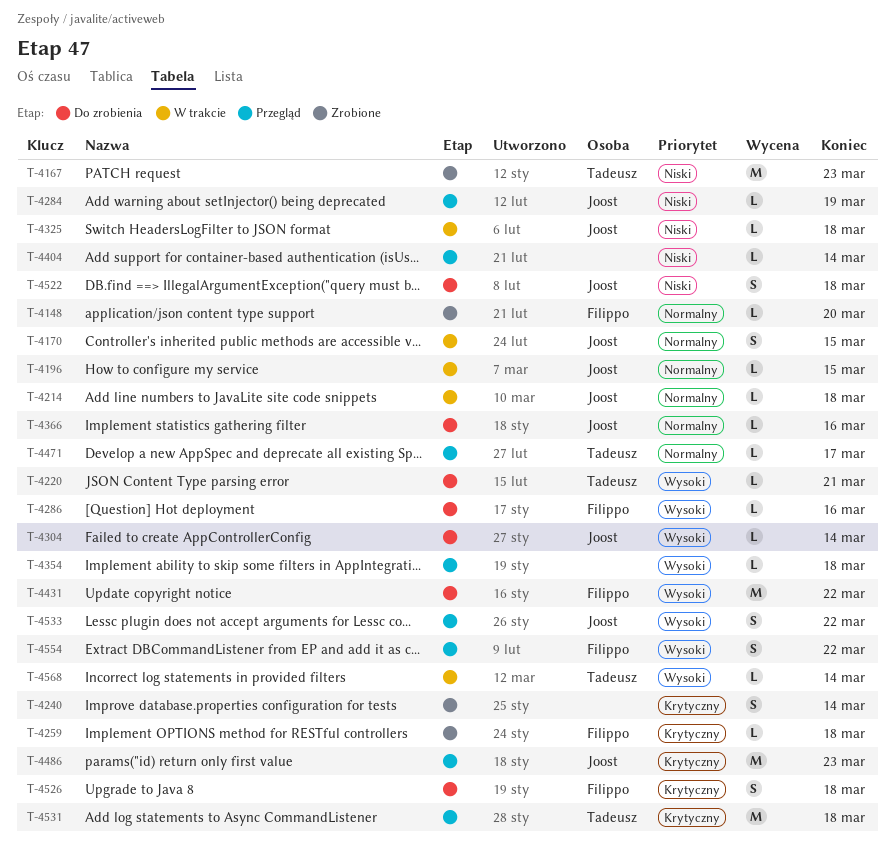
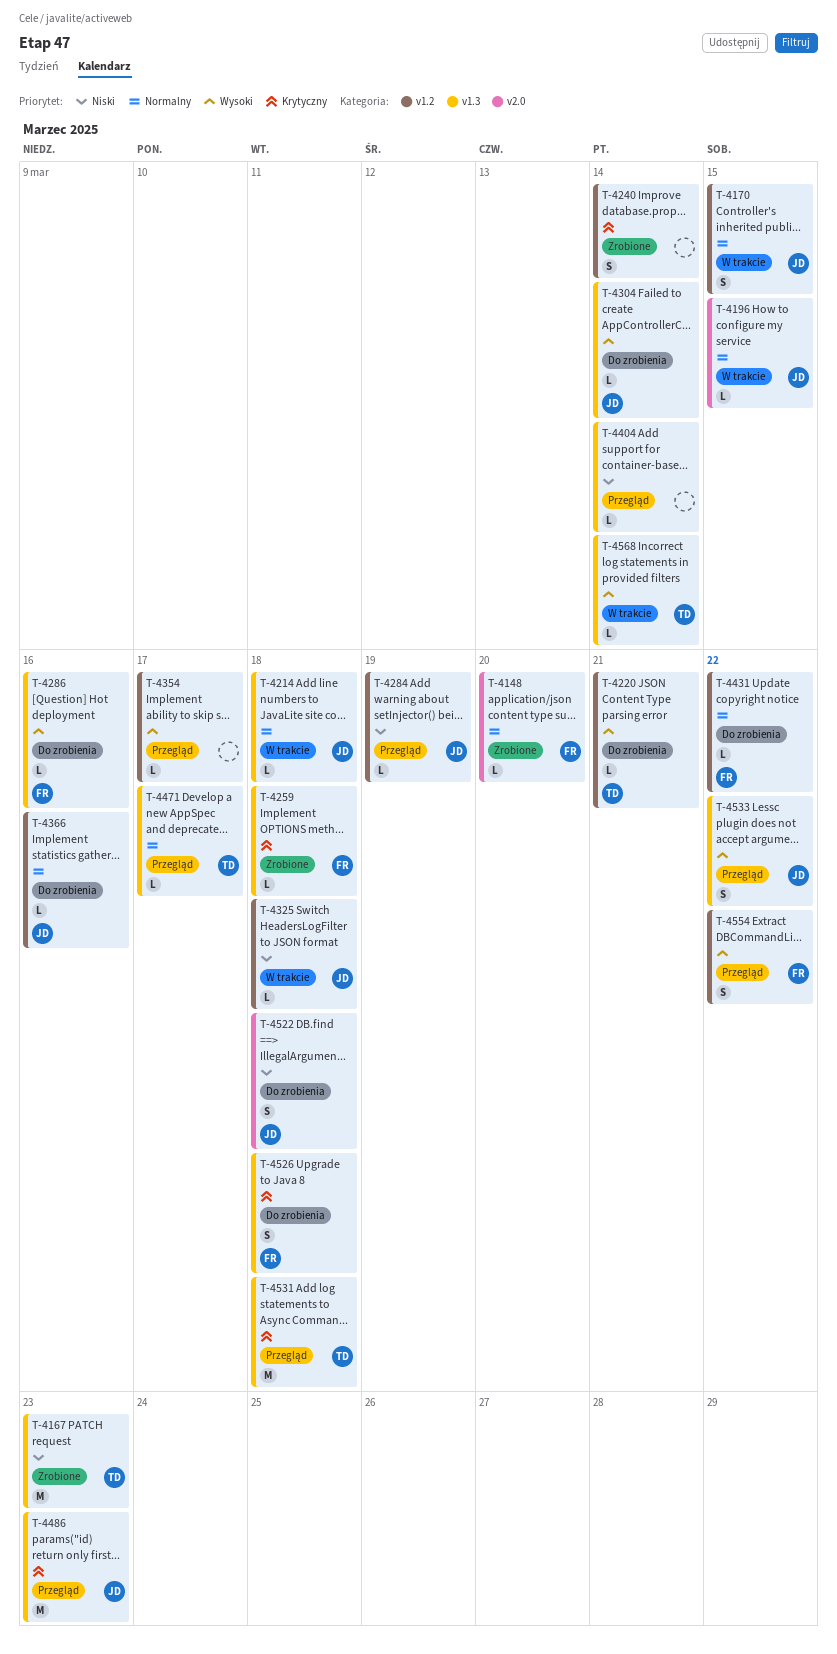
T-4354, due: Mar 18 -> Mar 17
T-4431, priority: Wysoki -> Normalny
T-4431, estimate: M -> L

